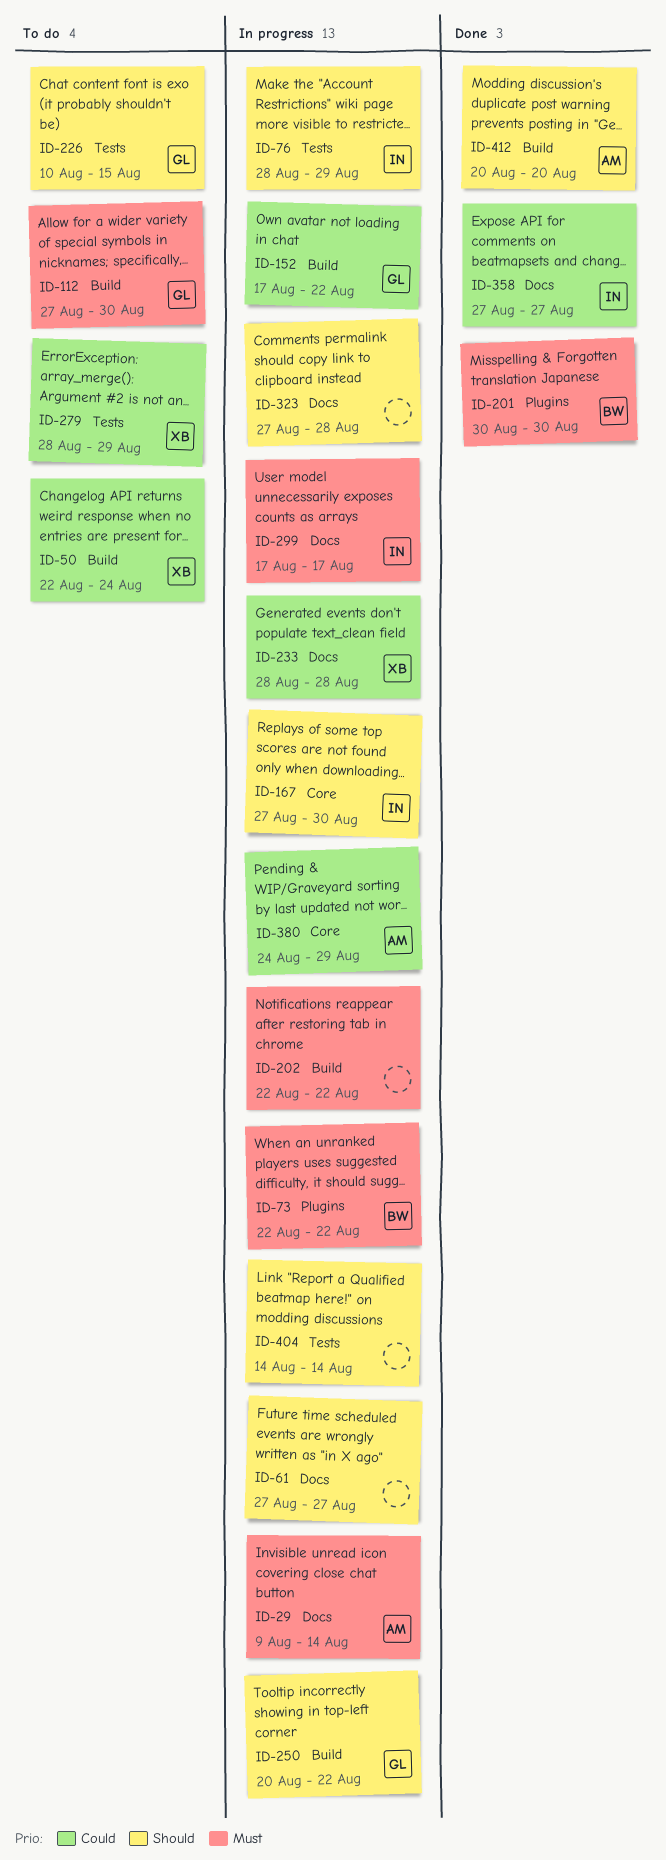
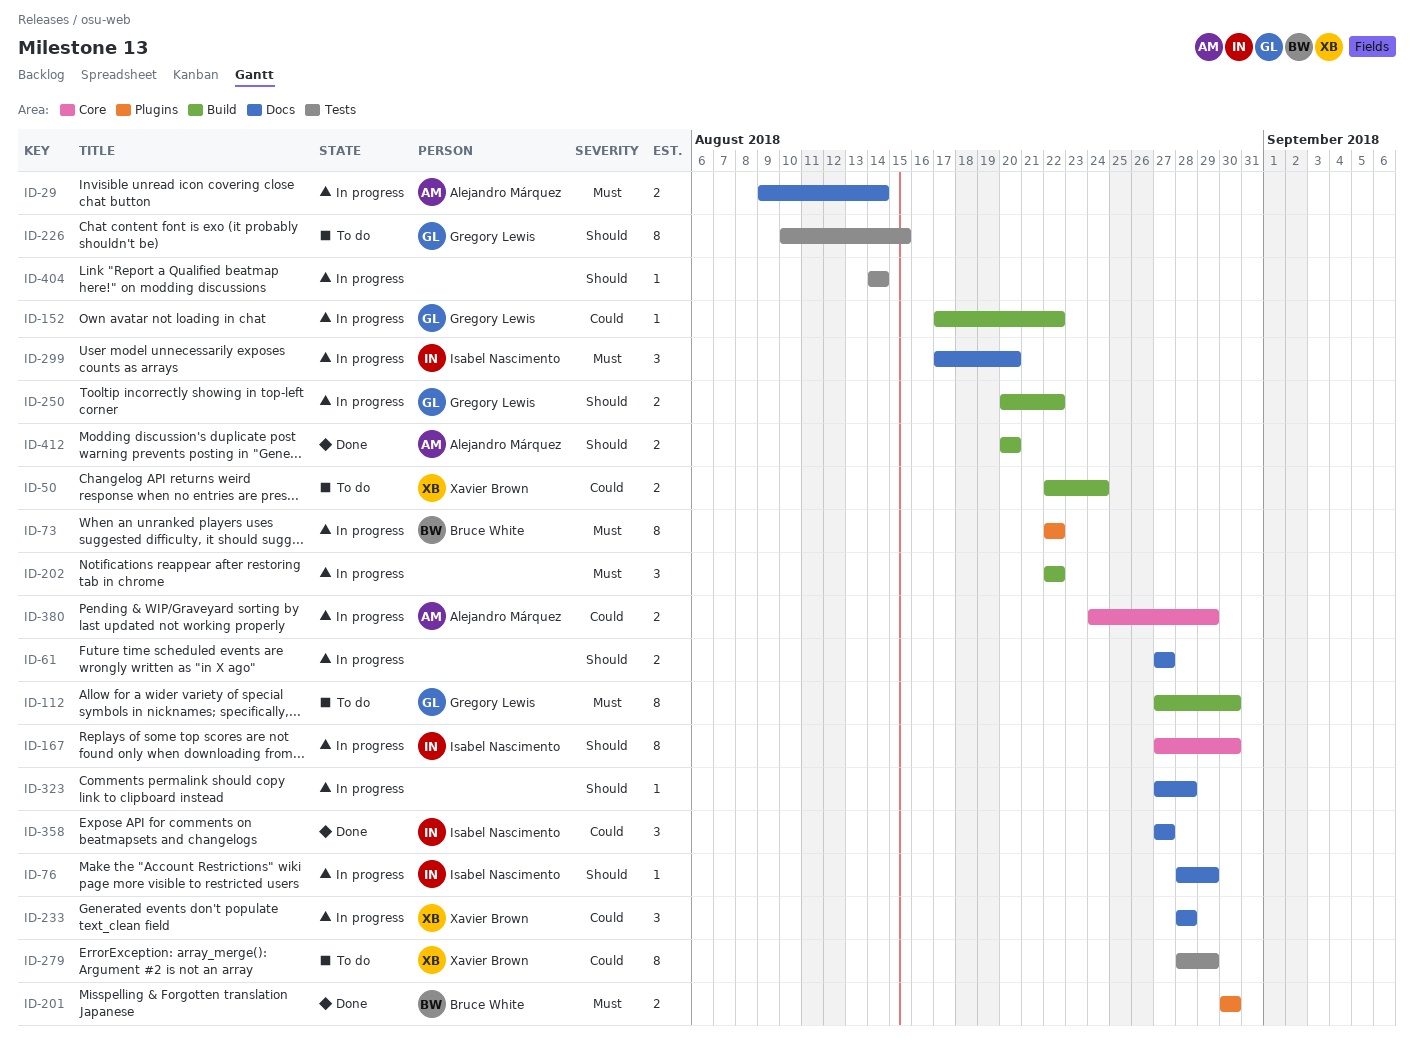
ID-76, label: Tests -> Docs
ID-299, due: Aug 17 -> Aug 20

